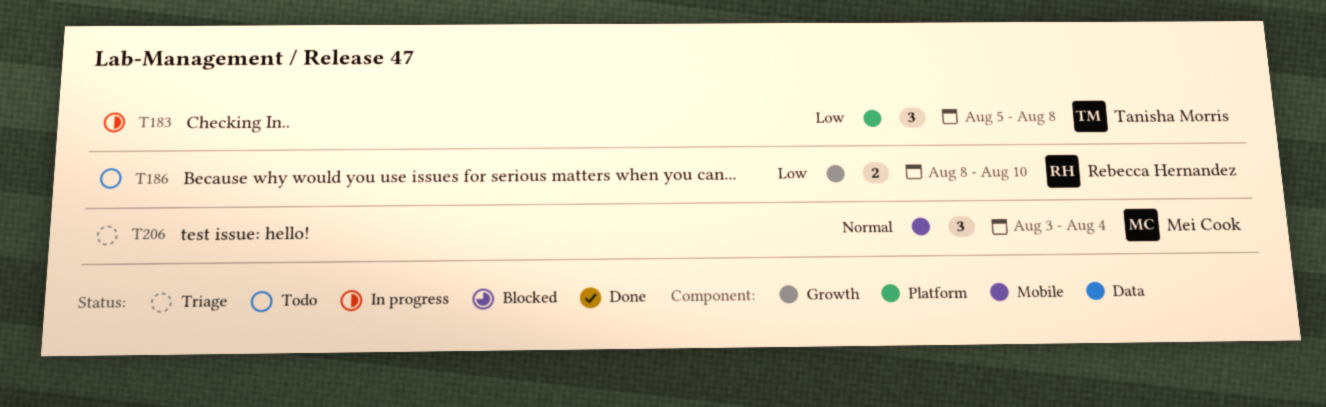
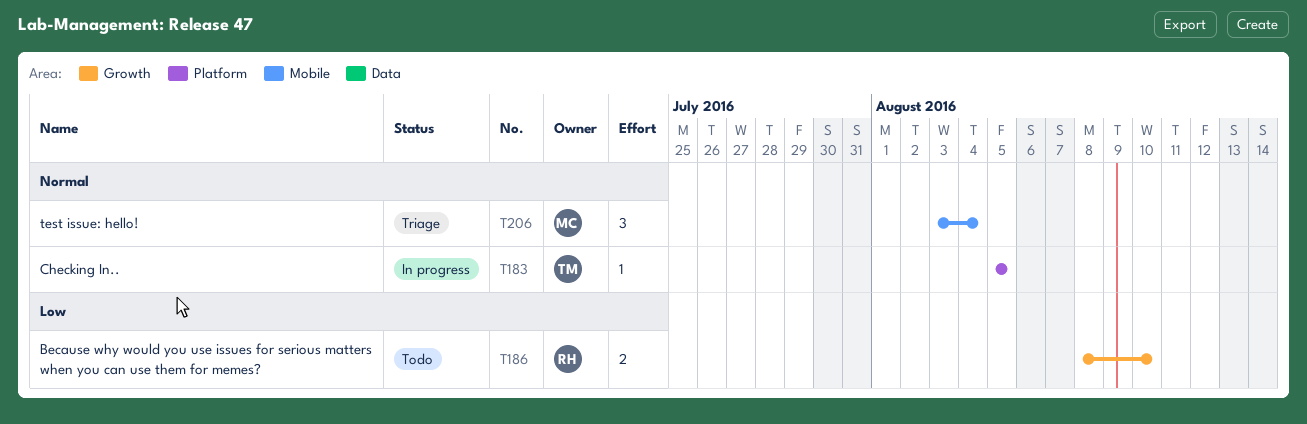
T183, priority: Low -> Normal
T183, estimate: 3 -> 1
T183, due: Aug 8 -> Aug 5

